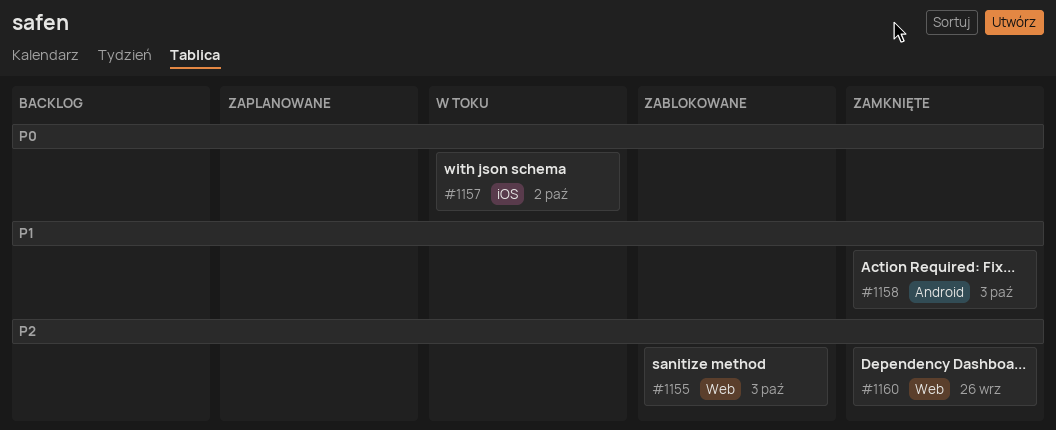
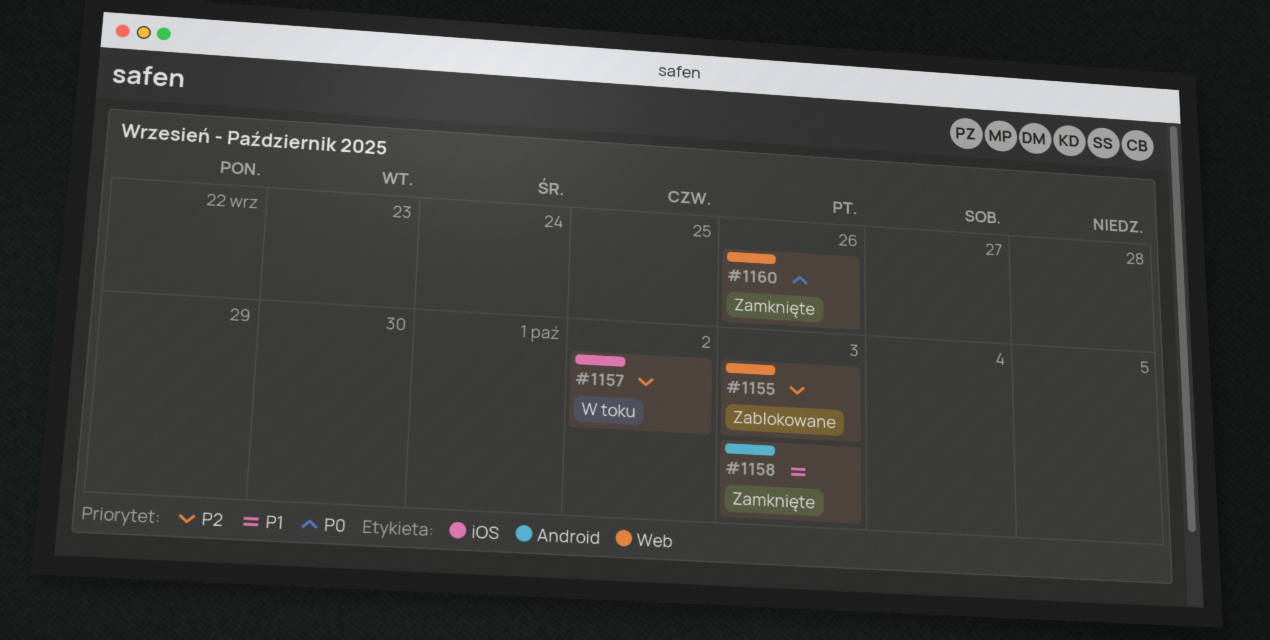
#1157, priority: P0 -> P2
#1160, priority: P2 -> P0

